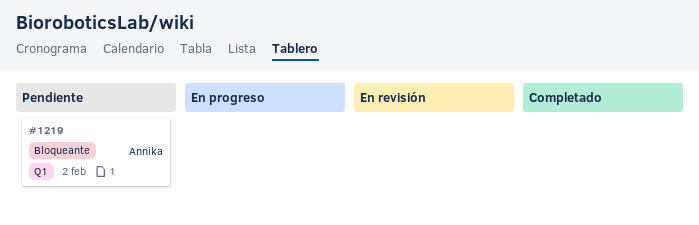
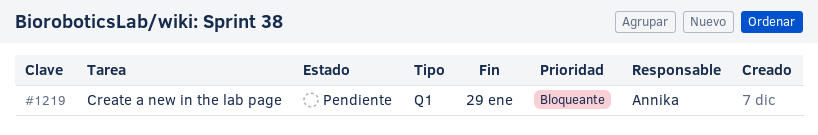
#1219, due: Feb 2 -> Jan 29

